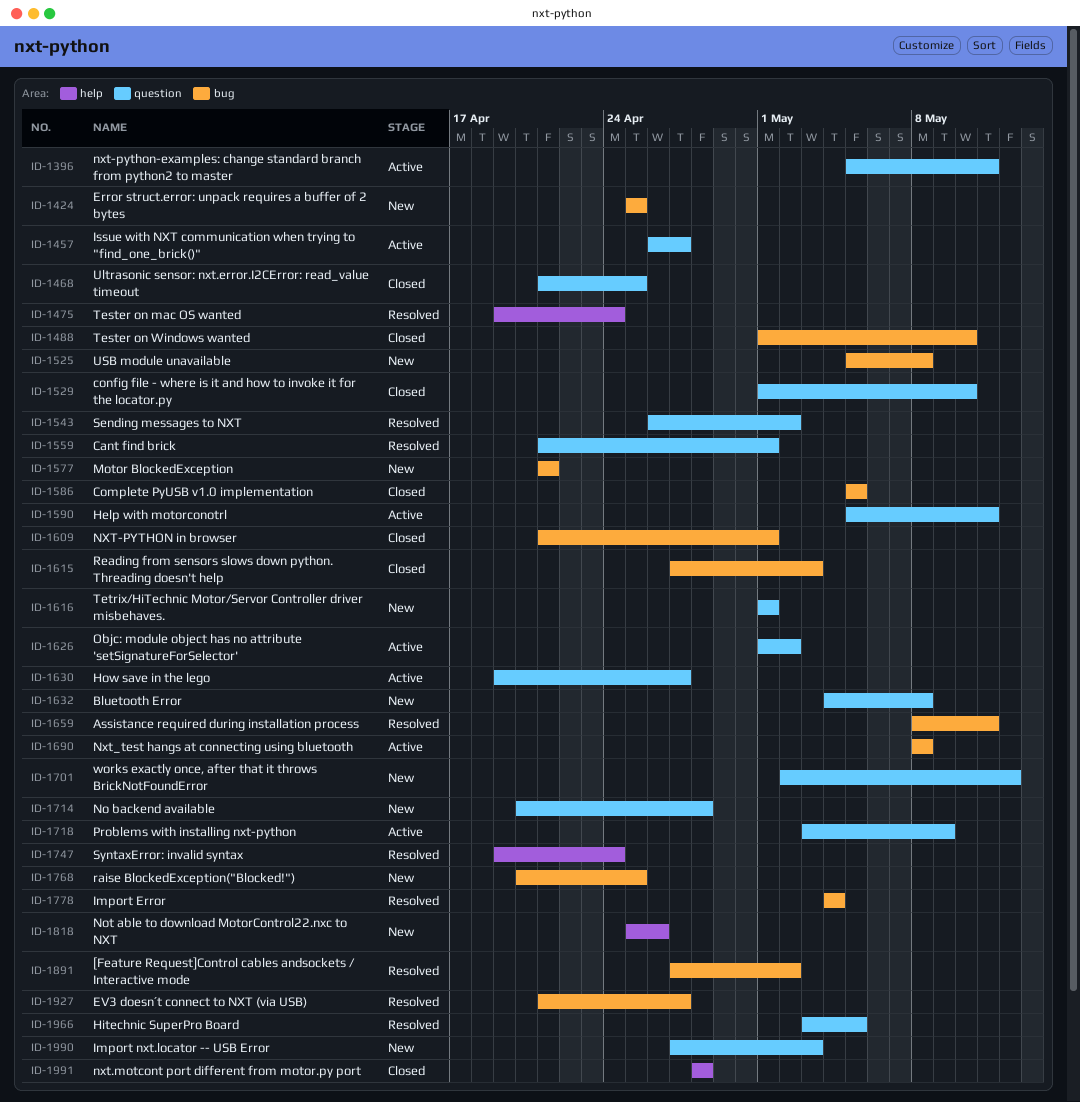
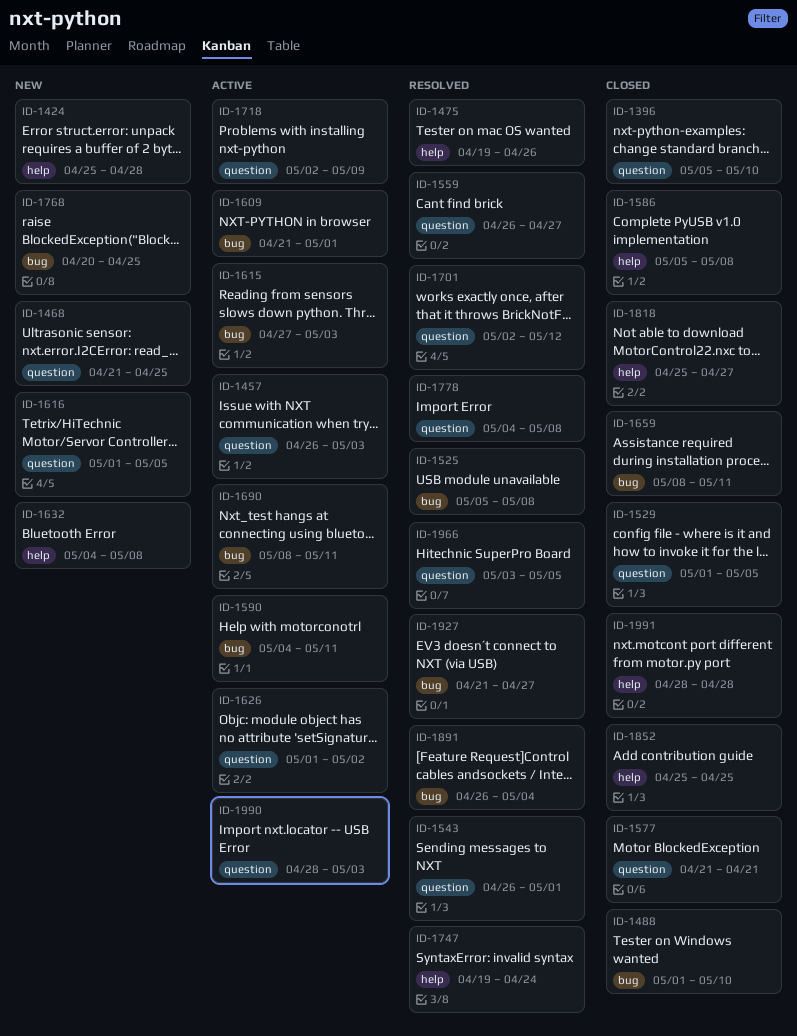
ID-1396, status: Active -> Closed
ID-1396, due: May 11 -> May 10
ID-1424, label: bug -> help
ID-1424, due: Apr 25 -> Apr 28
ID-1457, due: Apr 27 -> May 3
ID-1468, status: Closed -> New
ID-1475, due: Apr 24 -> Apr 26
ID-1525, status: New -> Resolved
ID-1529, due: May 10 -> May 5
ID-1543, due: May 2 -> May 1
ID-1559, start: Apr 21 -> Apr 26
ID-1559, due: May 1 -> Apr 27
ID-1577, status: New -> Closed
ID-1577, label: bug -> question
ID-1586, label: bug -> help
ID-1586, due: May 5 -> May 8
ID-1590, label: question -> bug
ID-1590, start: May 5 -> May 4
ID-1609, status: Closed -> Active
ID-1615, status: Closed -> Active
ID-1616, due: May 1 -> May 5
ID-1630: present -> none
ID-1632, label: question -> help
ID-1659, status: Resolved -> Closed
ID-1690, due: May 8 -> May 11
ID-1701, status: New -> Resolved
ID-1714: present -> none
ID-1718, start: May 3 -> May 2
ID-1778, label: bug -> question
ID-1778, due: May 4 -> May 8
ID-1818, status: New -> Closed
ID-1818, due: Apr 26 -> Apr 27
ID-1852: none -> present
ID-1891, start: Apr 27 -> Apr 26
ID-1891, due: May 2 -> May 4
ID-1990, status: New -> Active
ID-1990, start: Apr 27 -> Apr 28

